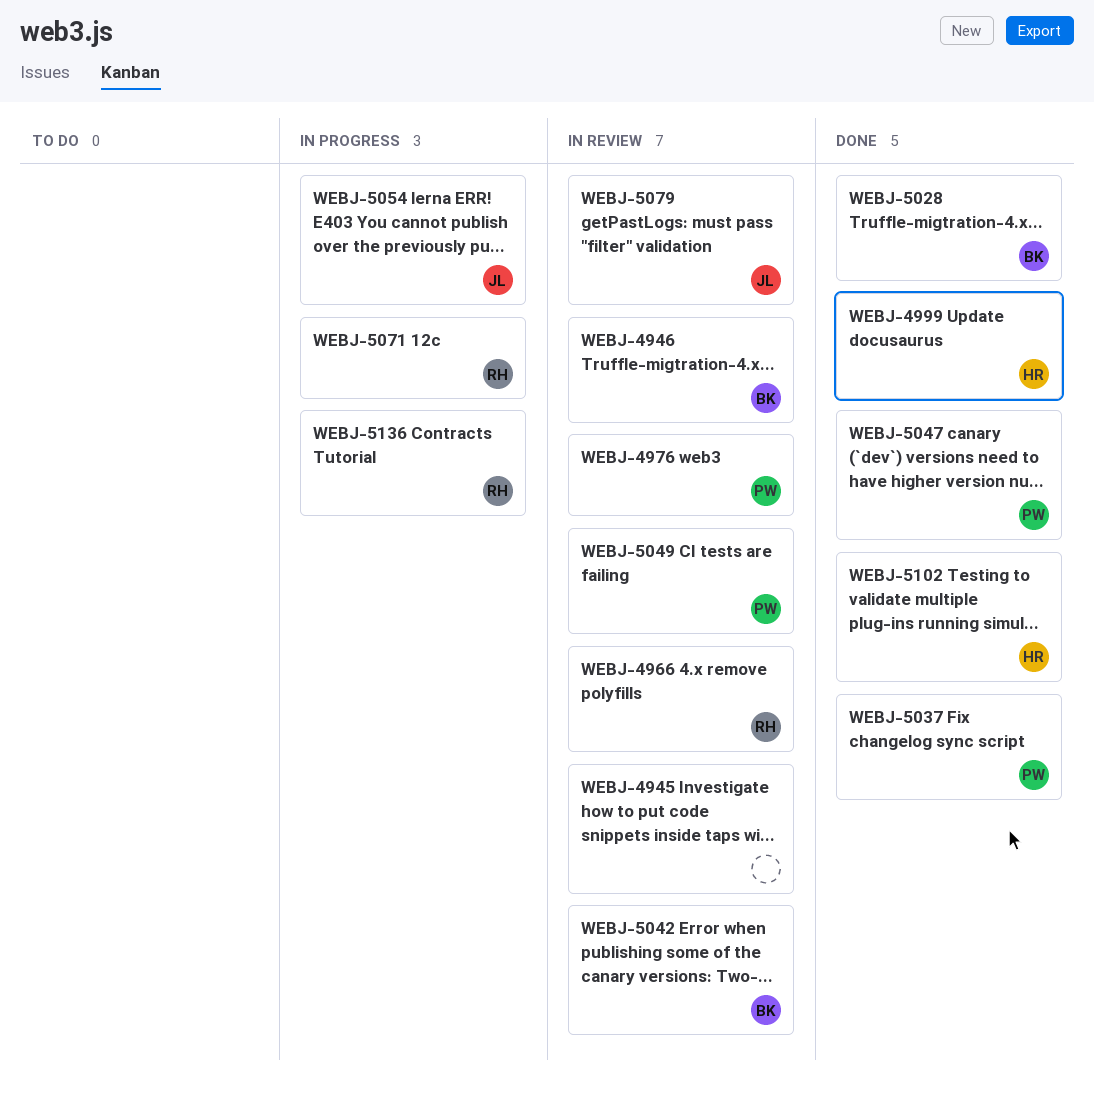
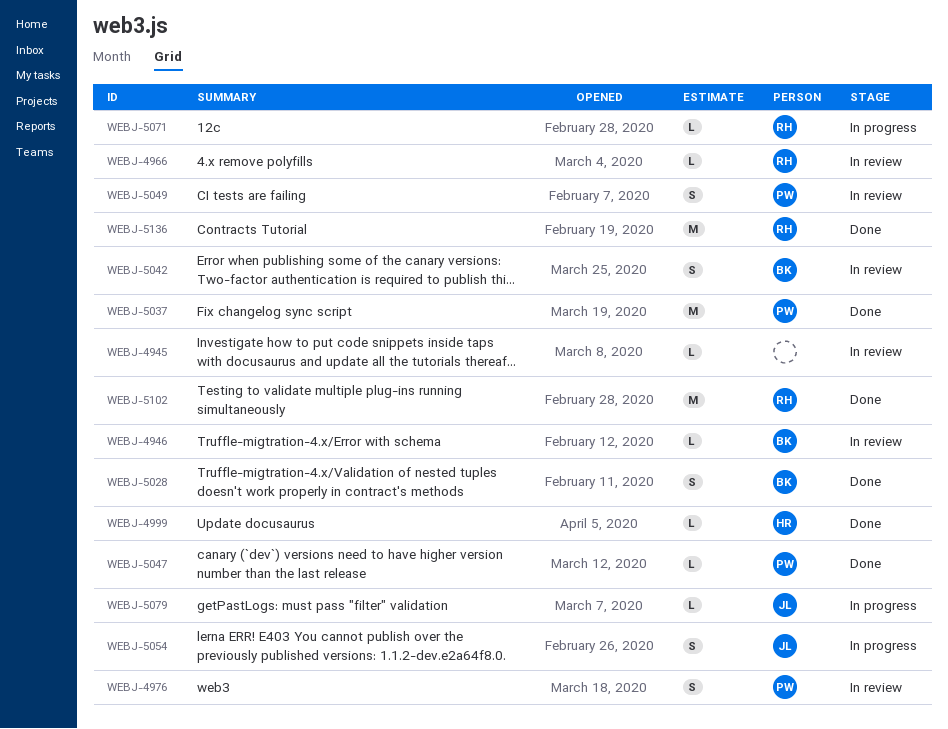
WEBJ-5079, status: In review -> In progress
WEBJ-5102, owner: HR -> RH
WEBJ-5136, status: In progress -> Done

